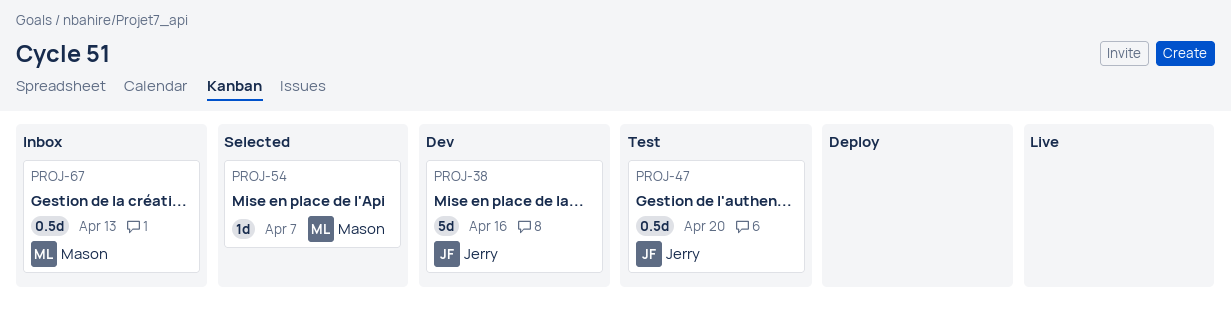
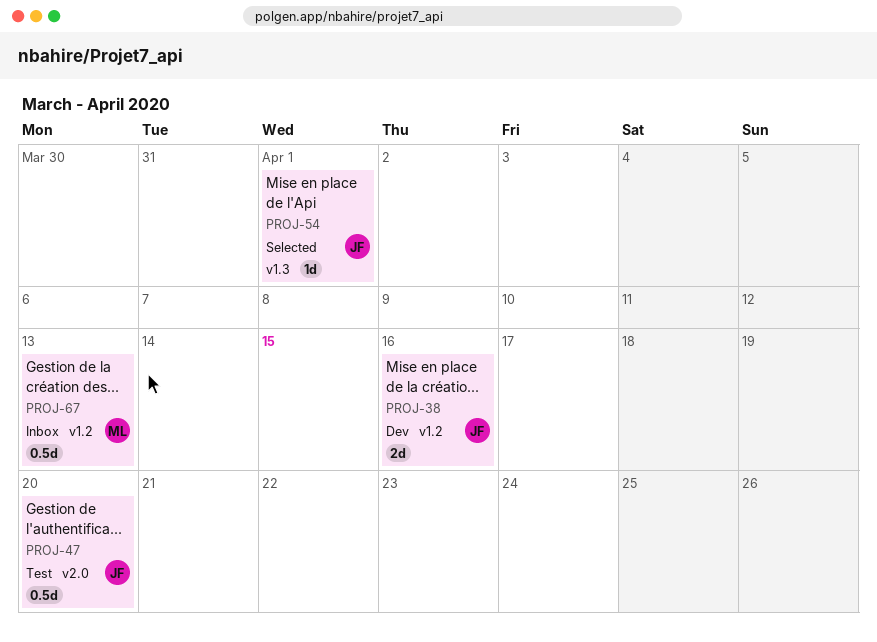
PROJ-38, estimate: 5d -> 2d
PROJ-54, owner: Mason -> Jerry
PROJ-54, due: Apr 7 -> Apr 1

